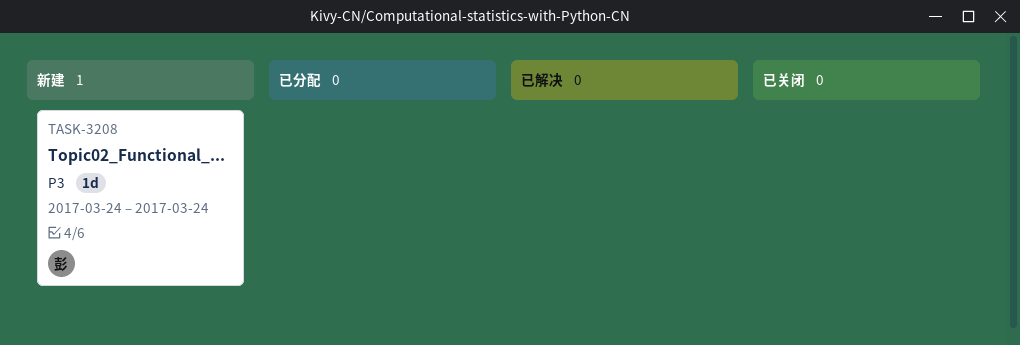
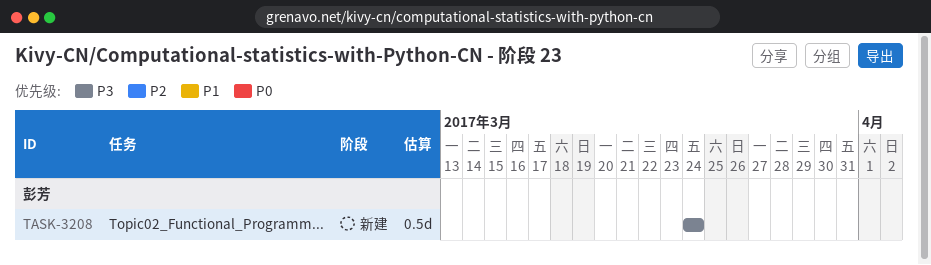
TASK-3208, estimate: 1d -> 0.5d

